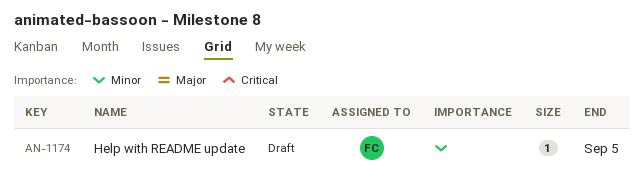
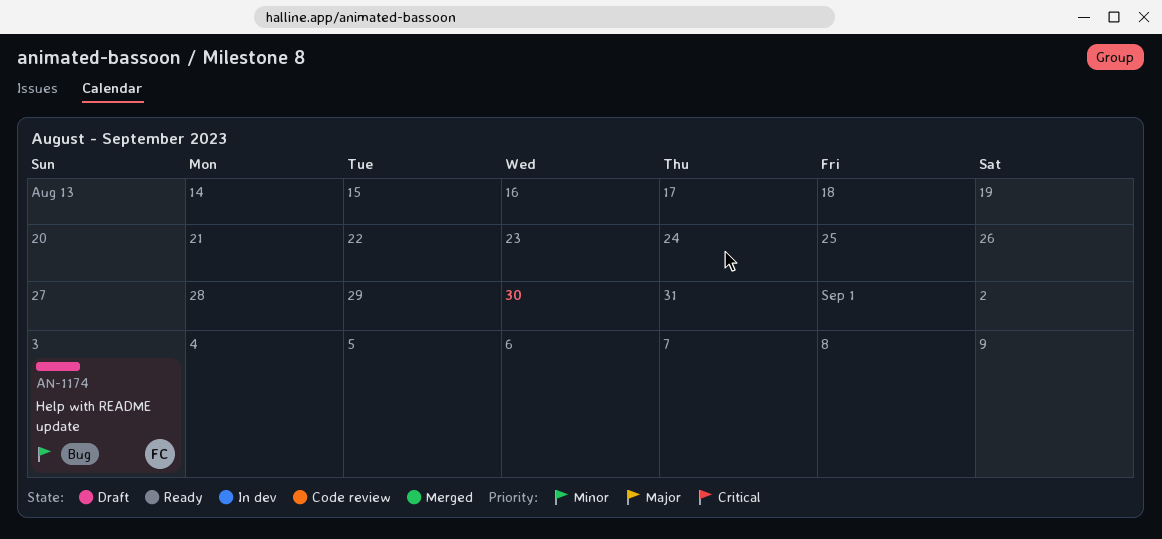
AN-1174, due: Sep 5 -> Sep 3

